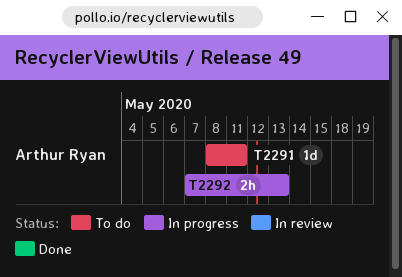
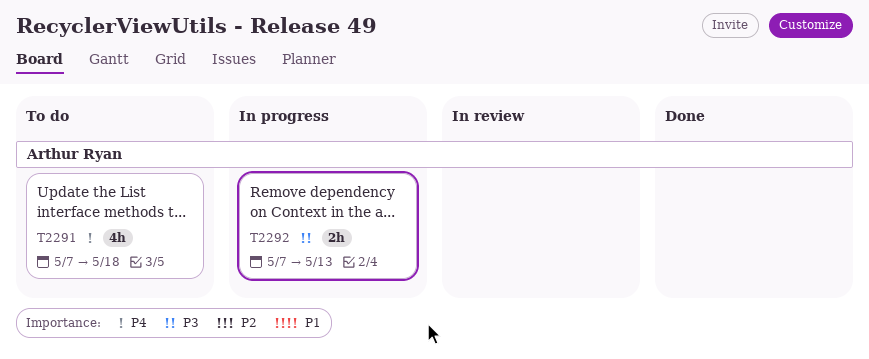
T2291, estimate: 1d -> 4h
T2291, start: May 8 -> May 7
T2291, due: May 11 -> May 18

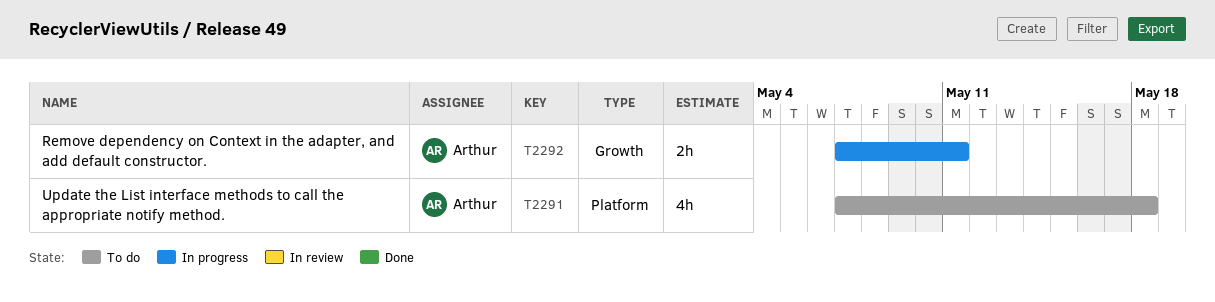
T2292, due: May 13 -> May 11

